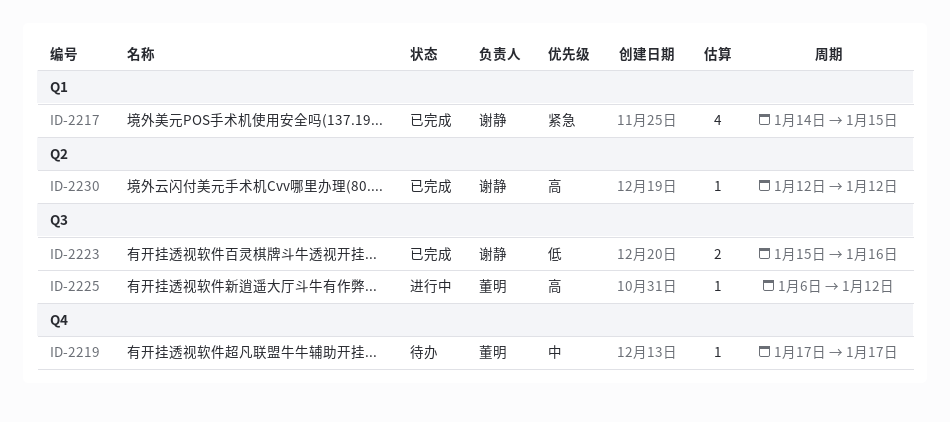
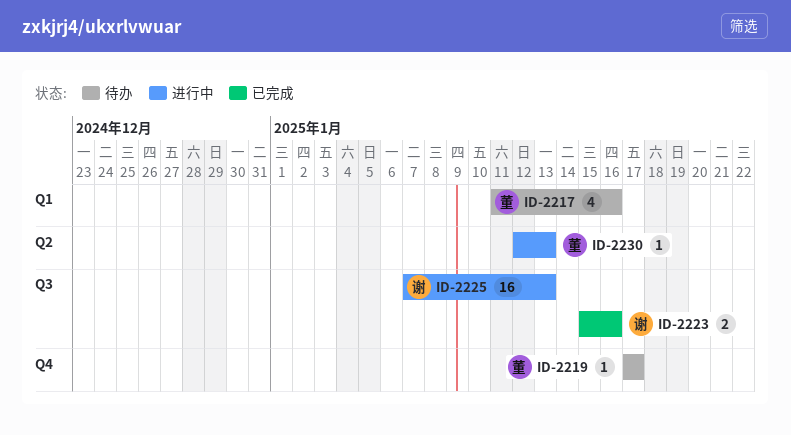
ID-2217, status: 已完成 -> 待办
ID-2217, owner: 谢静 -> 董明
ID-2217, start: Jan 14 -> Jan 11
ID-2217, due: Jan 15 -> Jan 16
ID-2225, owner: 董明 -> 谢静
ID-2225, estimate: 1 -> 16
ID-2225, start: Jan 6 -> Jan 7
ID-2225, due: Jan 12 -> Jan 13
ID-2230, status: 已完成 -> 进行中
ID-2230, owner: 谢静 -> 董明
ID-2230, due: Jan 12 -> Jan 13

